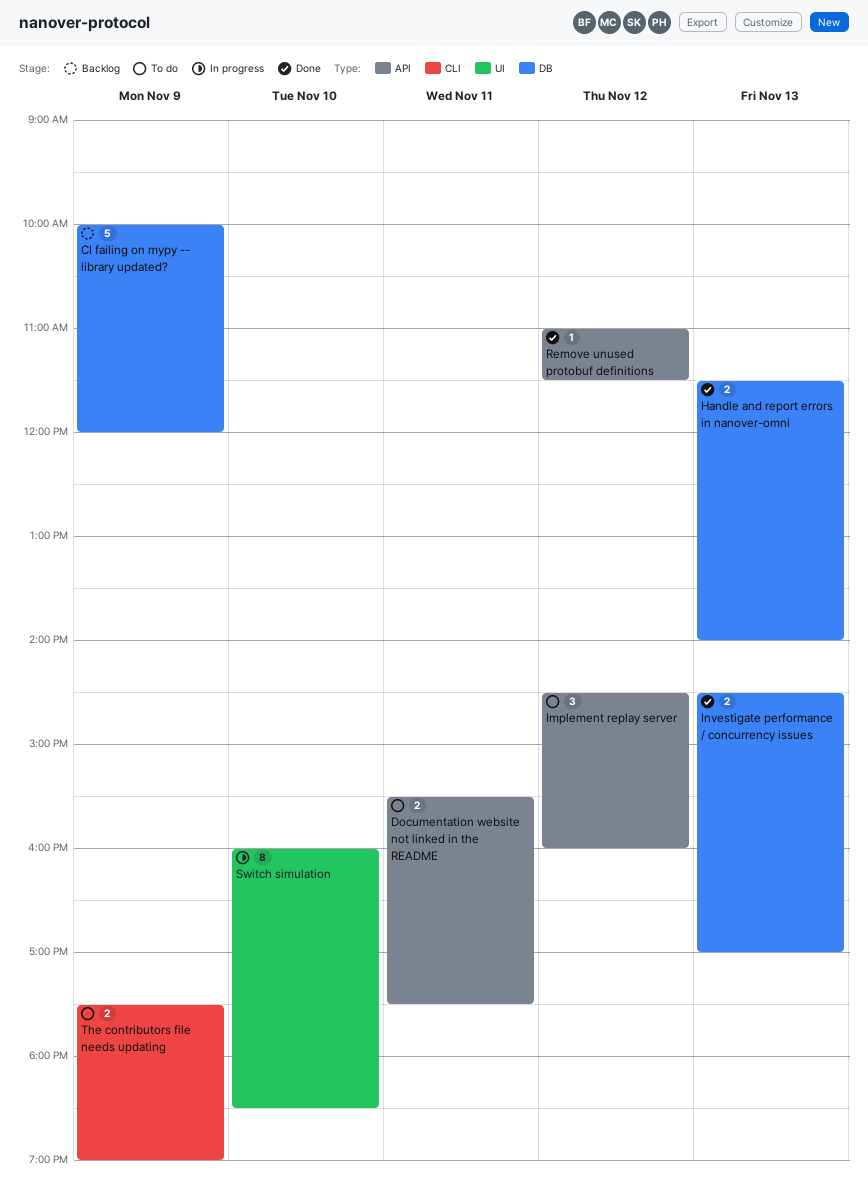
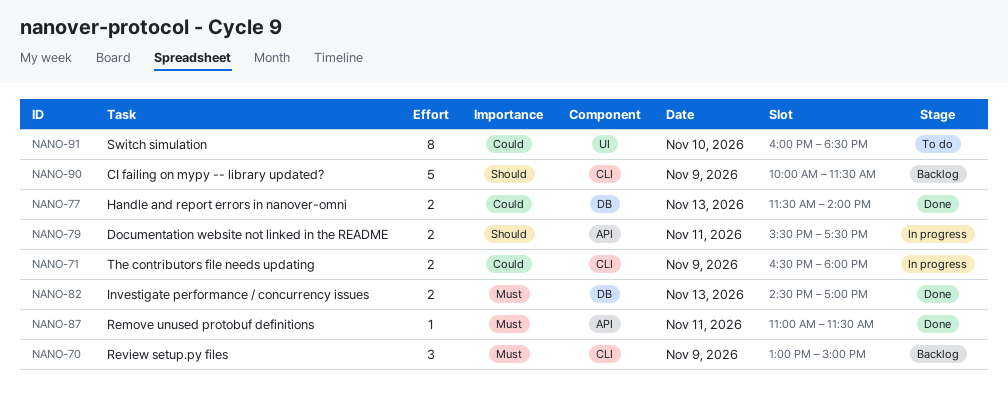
CI failing on mypy -- library updated?, label: DB -> CLI
CI failing on mypy -- library updated?, ends: 12:00 -> 11:30
Documentation website not linked in the README, status: To do -> In progress
Implement replay server: present -> none
Remove unused protobuf definitions, day: Nov 12 -> Nov 11
Review setup.py files: none -> present
Switch simulation, status: In progress -> To do
The contributors file needs updating, status: To do -> In progress
The contributors file needs updating, begins: 17:30 -> 16:30
The contributors file needs updating, ends: 19:00 -> 18:00

